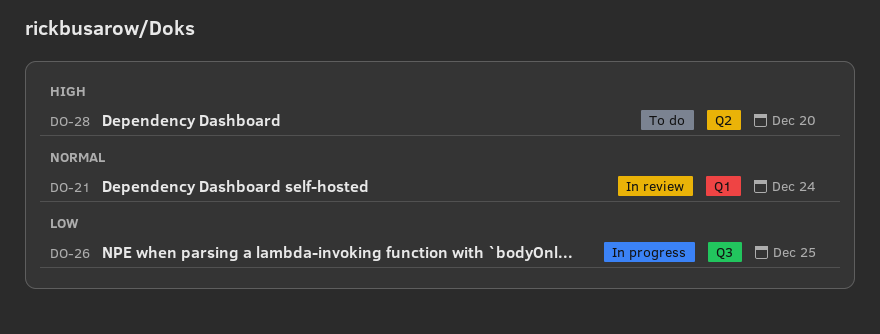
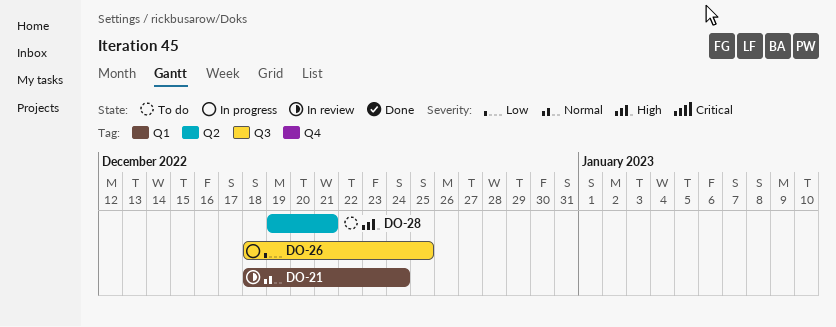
DO-28, due: Dec 20 -> Dec 21

